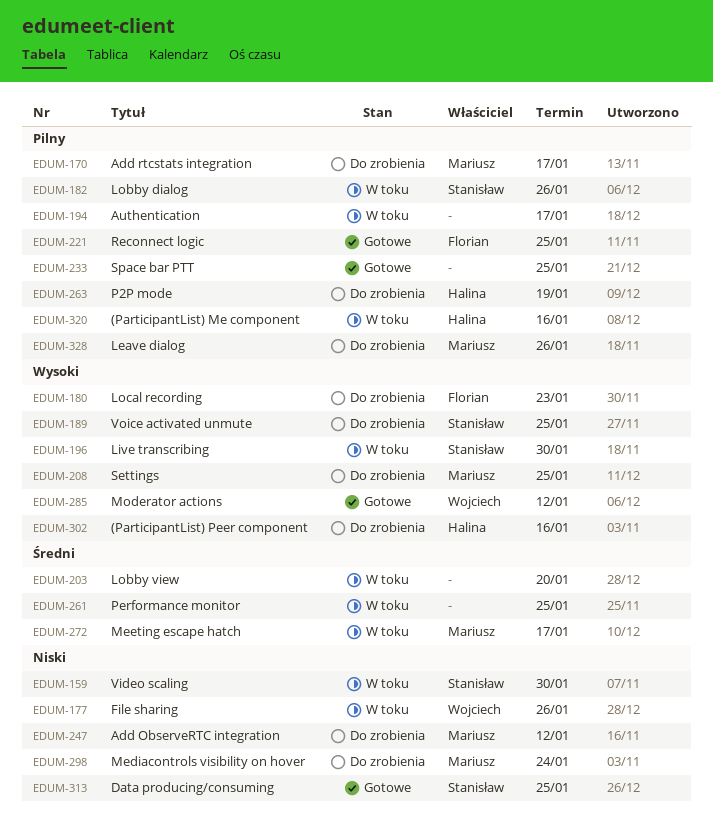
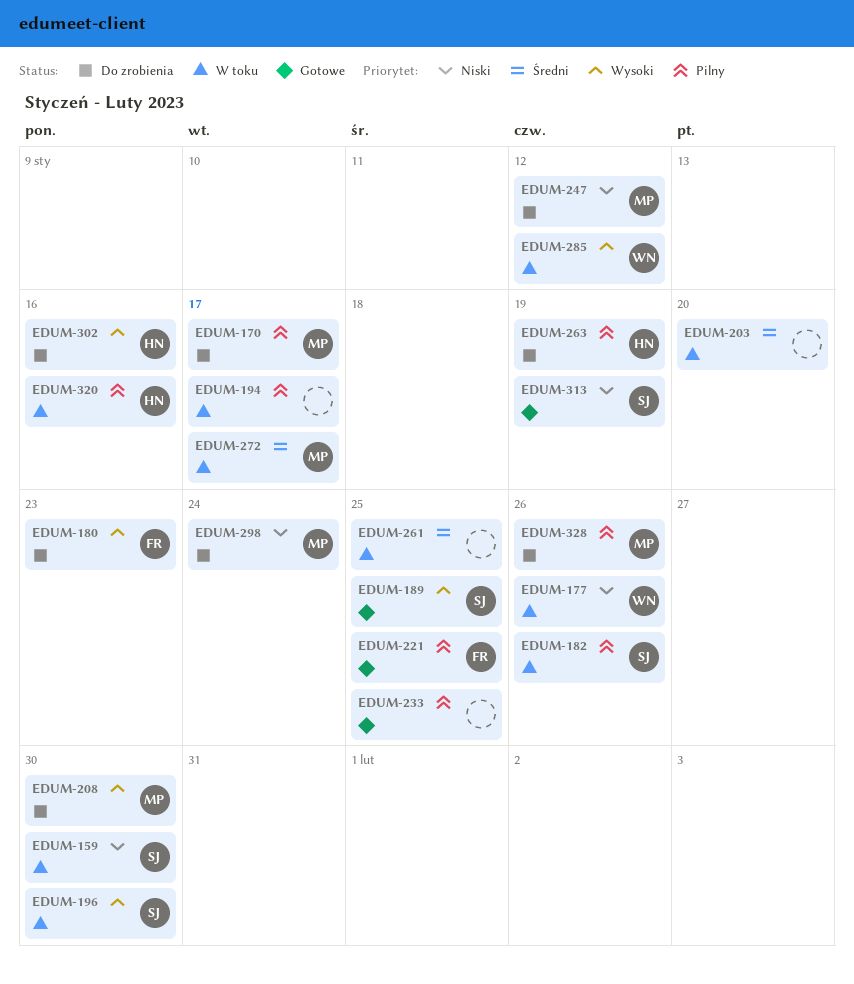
EDUM-189, status: Do zrobienia -> Gotowe
EDUM-208, due: Jan 25 -> Jan 30
EDUM-285, status: Gotowe -> W toku
EDUM-313, due: Jan 25 -> Jan 19

